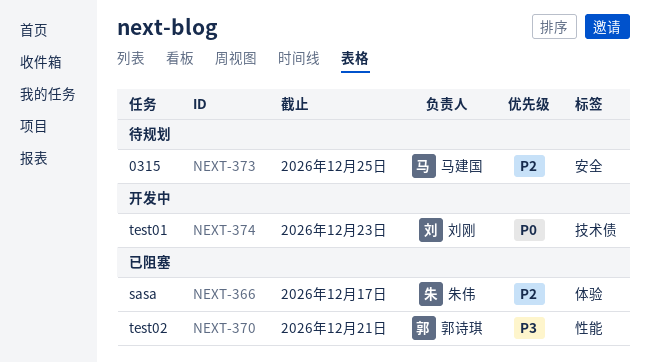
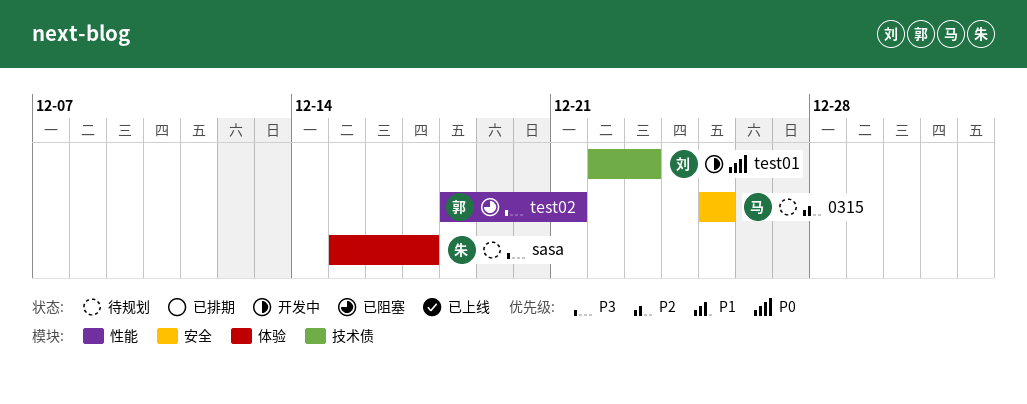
sasa, status: 已阻塞 -> 待规划
sasa, priority: P2 -> P3

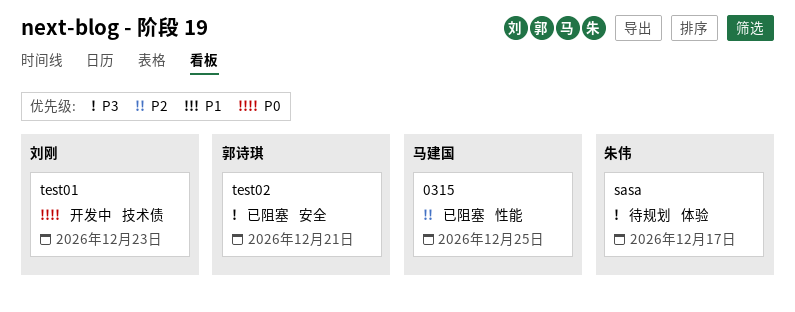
0315, status: 待规划 -> 已阻塞
0315, label: 安全 -> 性能
test02, label: 性能 -> 安全

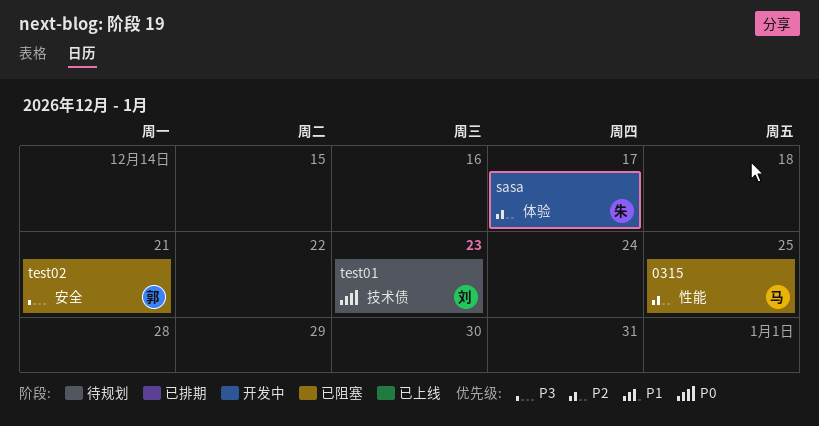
sasa, status: 待规划 -> 开发中
sasa, priority: P3 -> P2
test01, status: 开发中 -> 待规划

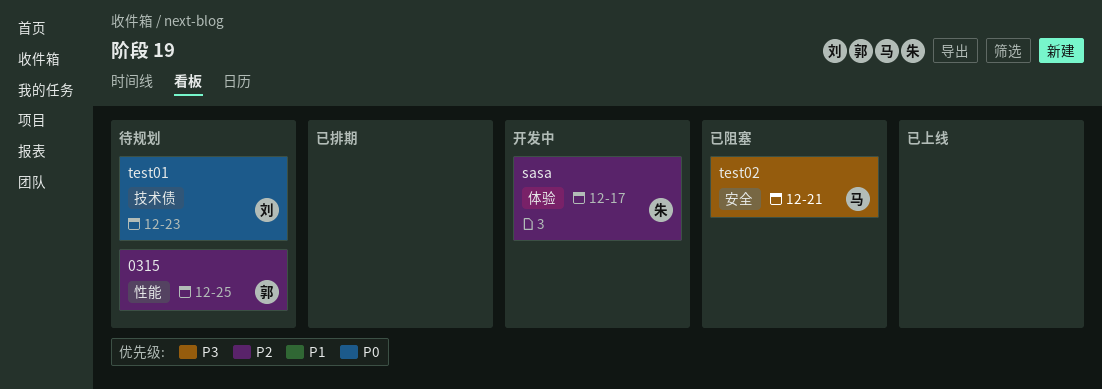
0315, status: 已阻塞 -> 待规划
0315, owner: 马 -> 郭
test02, owner: 郭 -> 马

